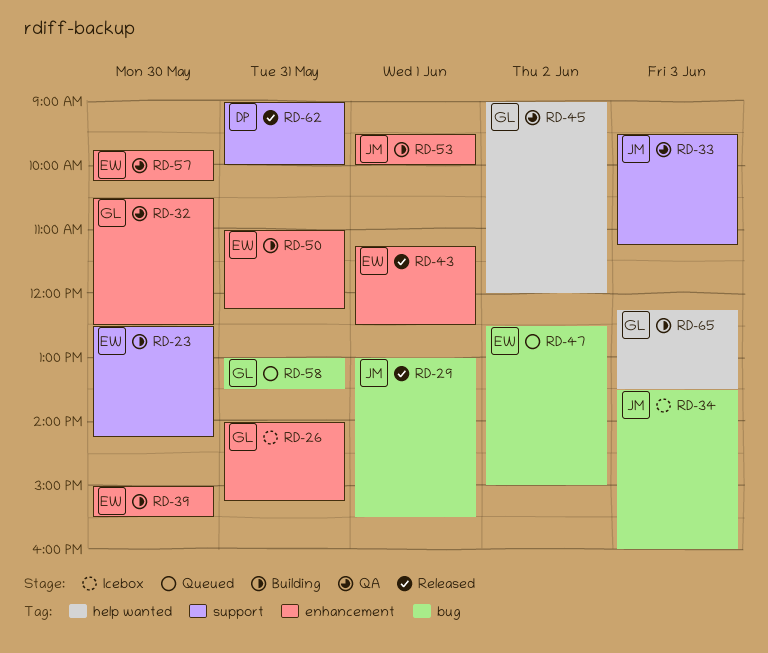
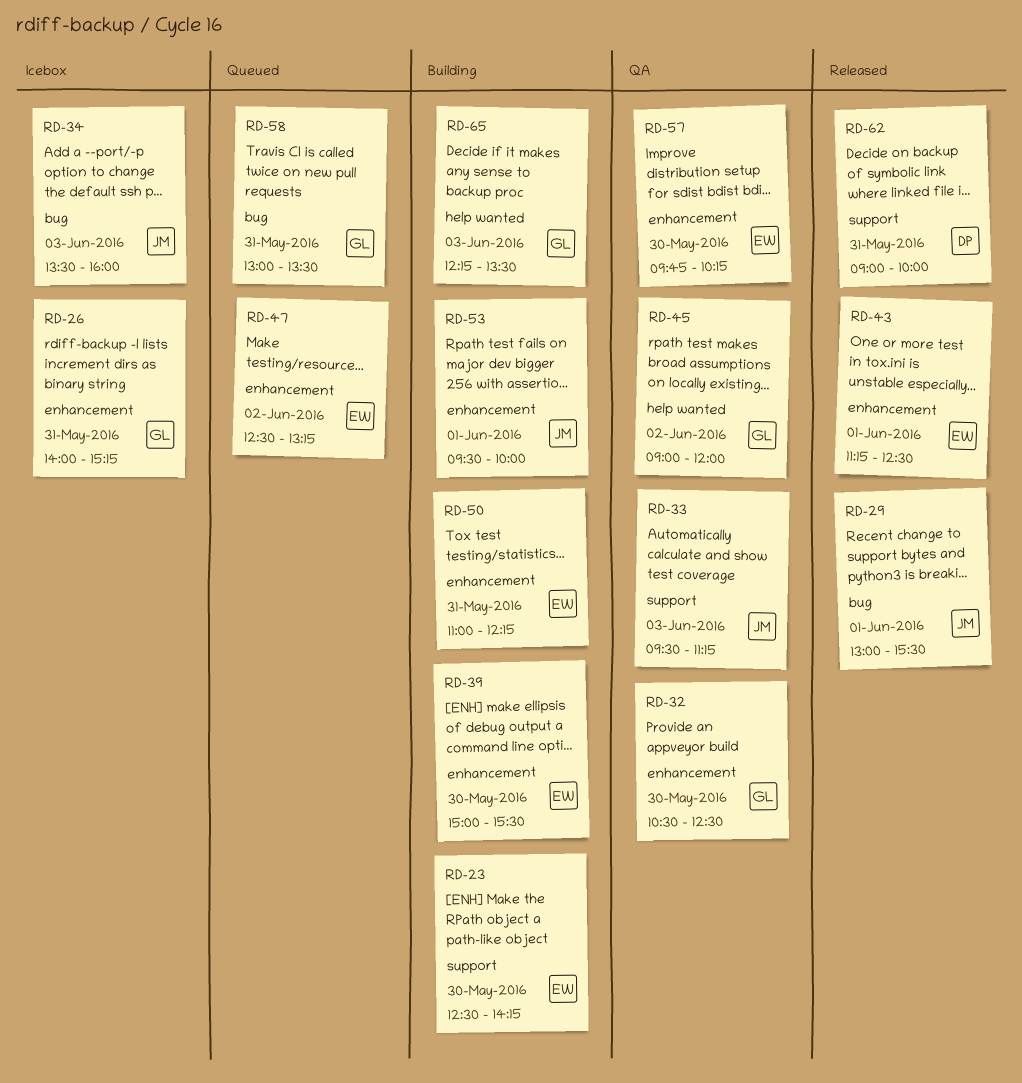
RD-47, label: bug -> enhancement
RD-47, ends: 15:00 -> 13:15

